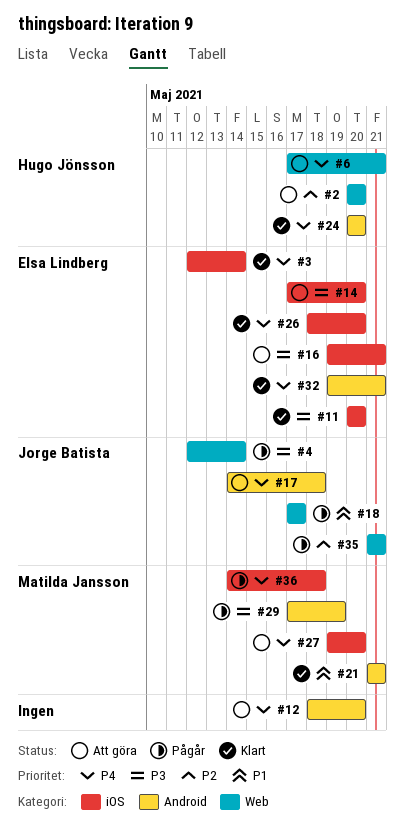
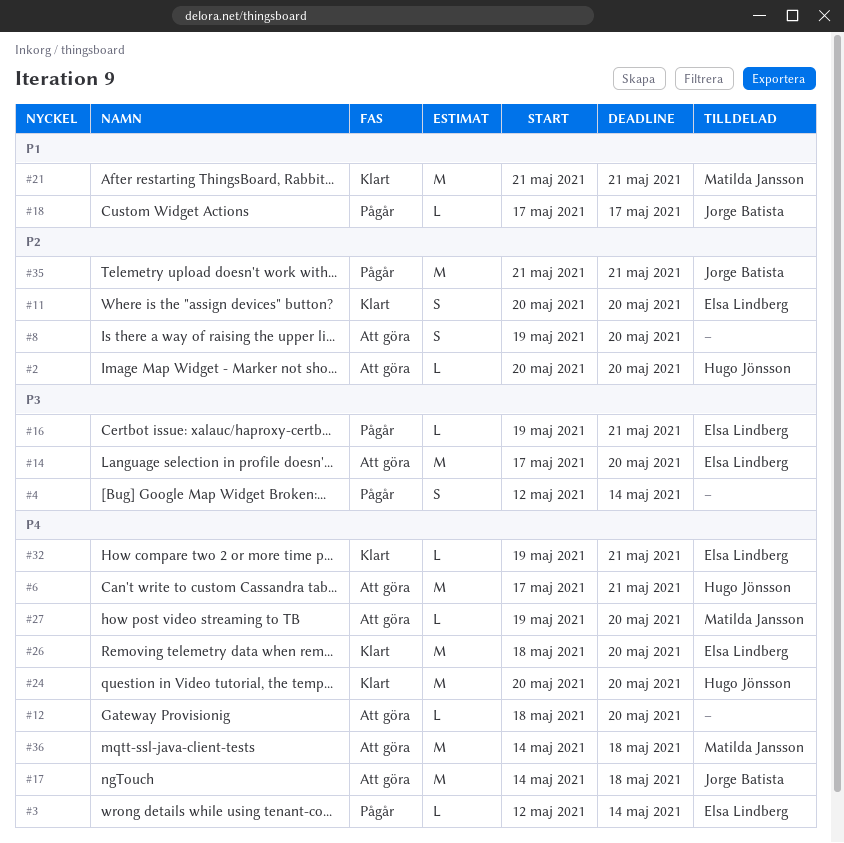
#3, status: Klart -> Pågår
#4, owner: Jorge Batista -> none
#8: none -> present
#11, priority: P3 -> P2
#16, status: Att göra -> Pågår
#29: present -> none
#36, status: Pågår -> Att göra

